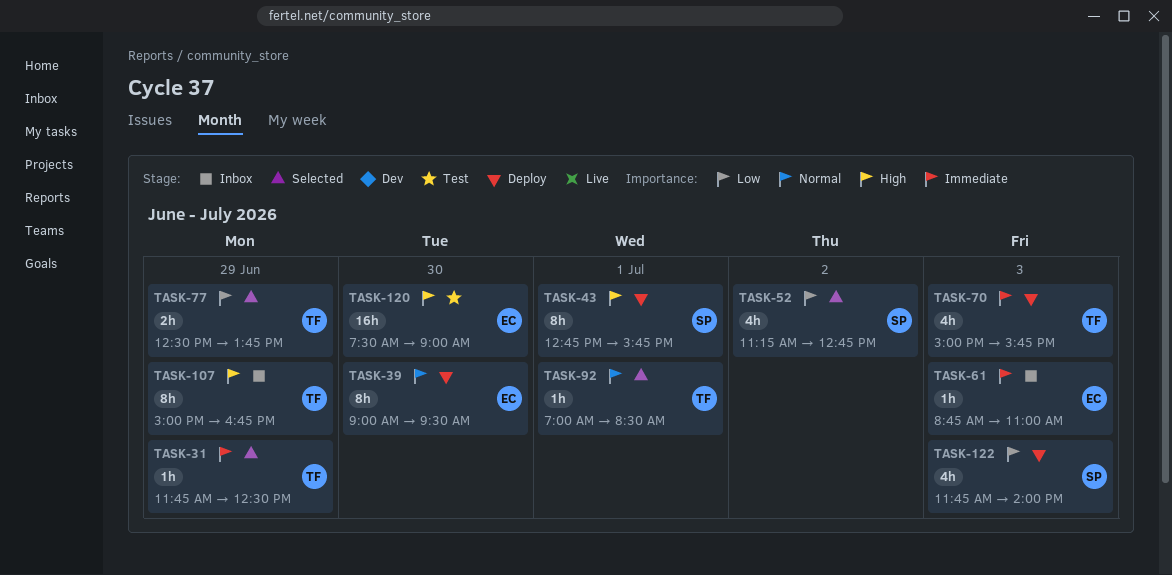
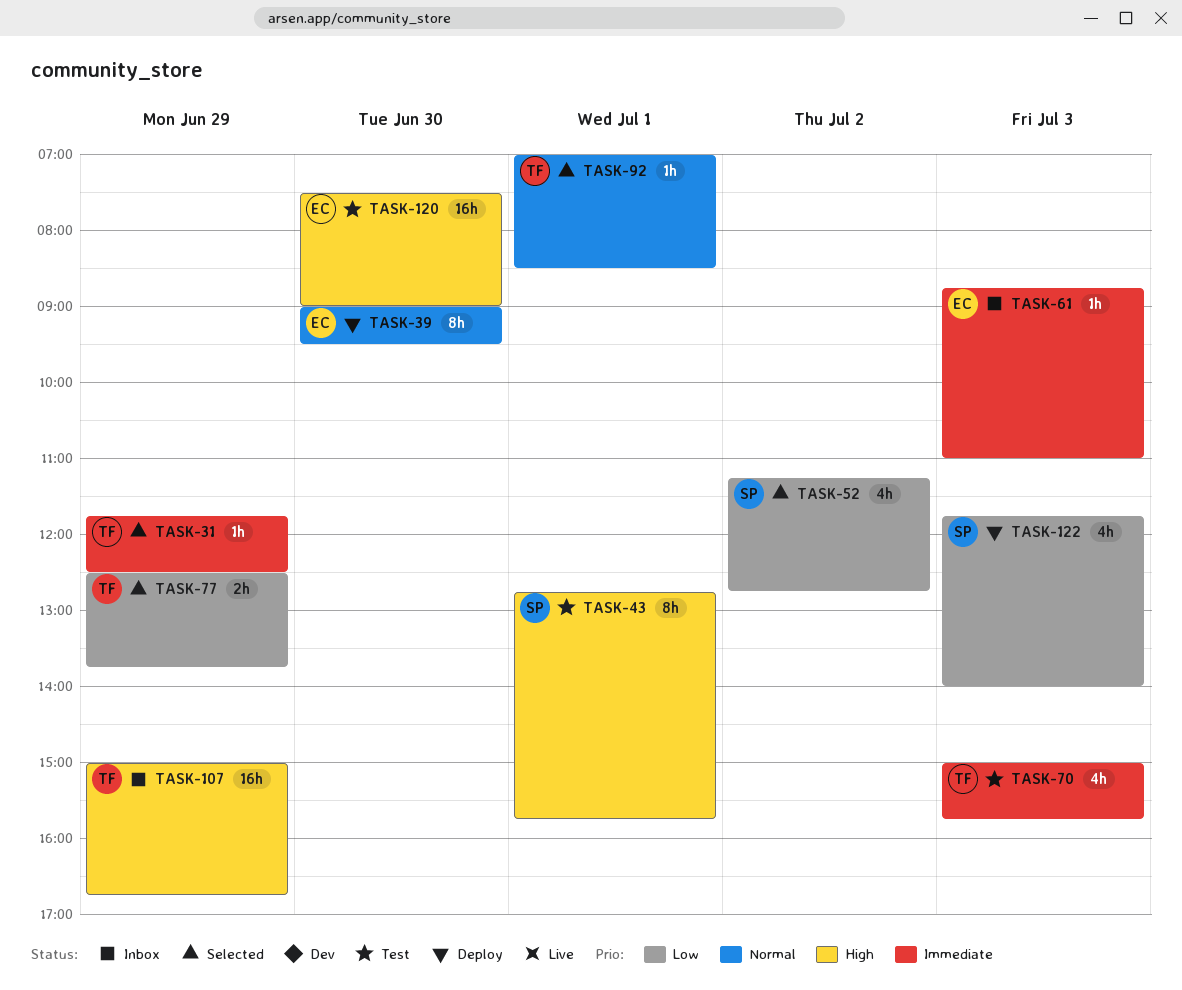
TASK-43, status: Deploy -> Test
TASK-70, status: Deploy -> Test
TASK-107, estimate: 8h -> 16h

